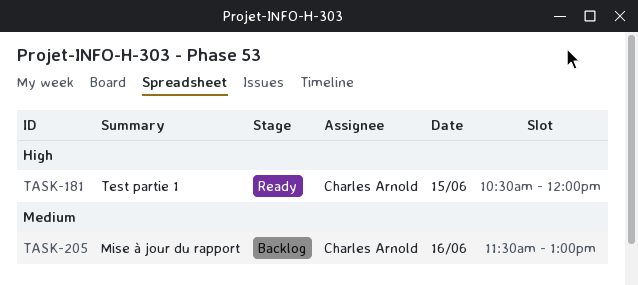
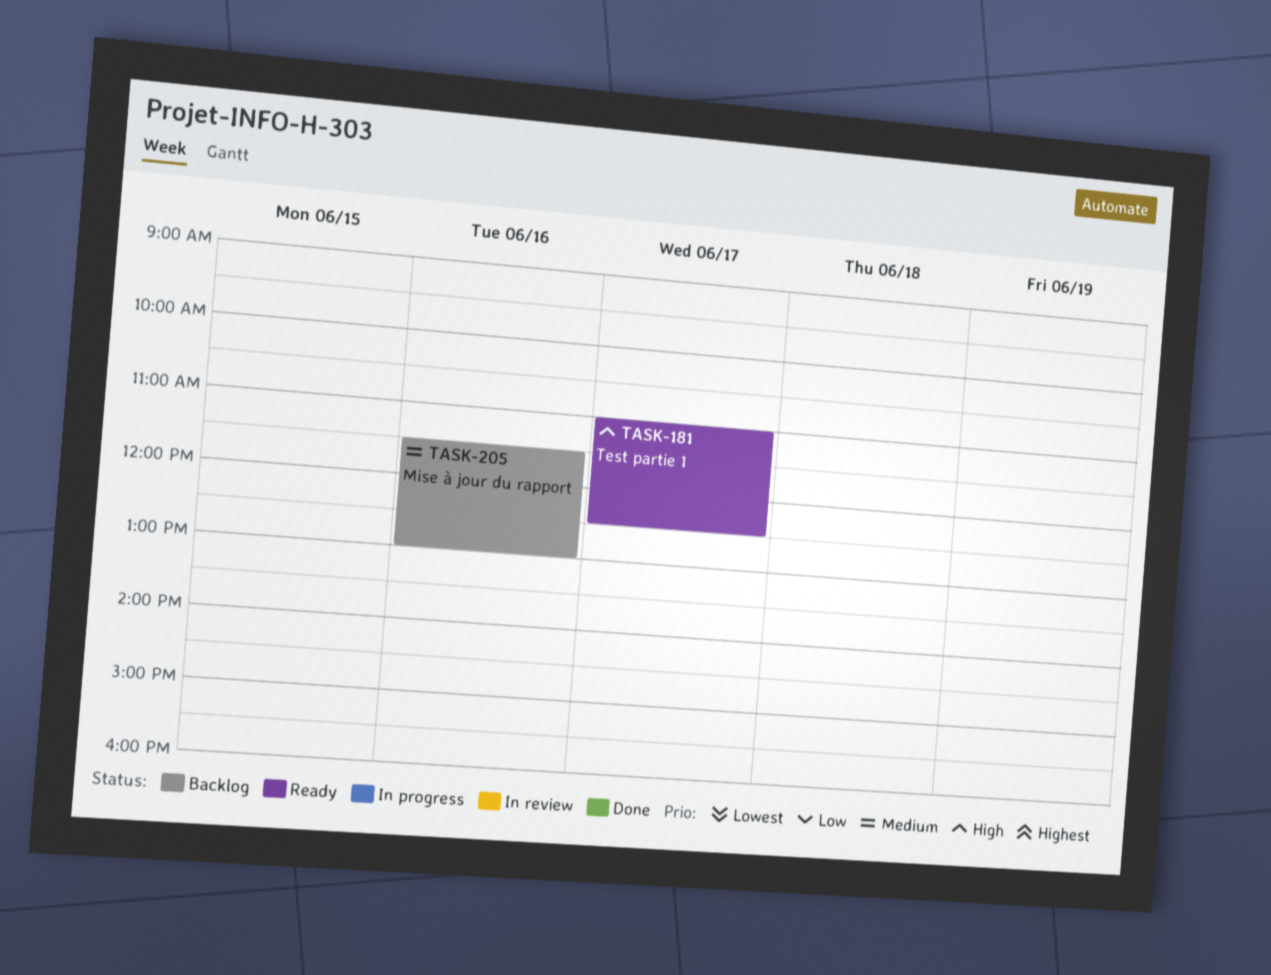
TASK-181, day: Jun 15 -> Jun 17
TASK-181, begins: 10:30 -> 11:00
TASK-181, ends: 12:00 -> 12:30

